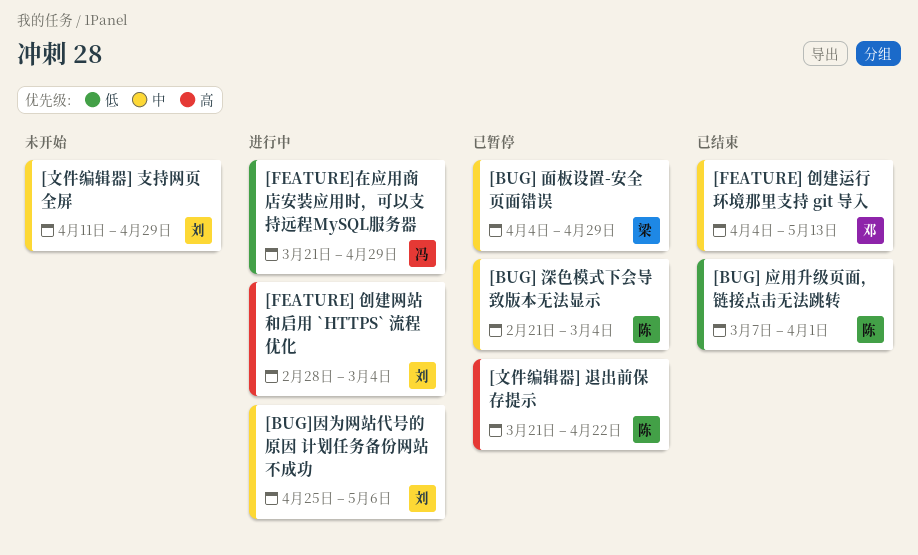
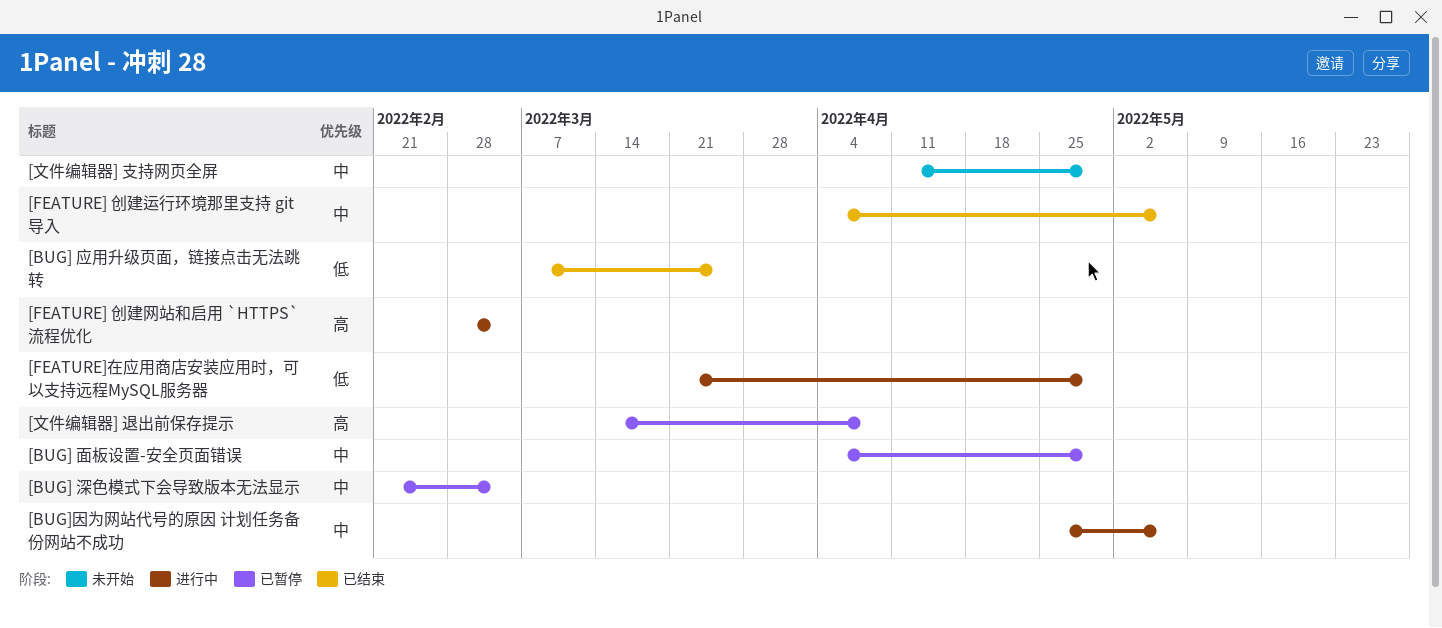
[BUG] 应用升级页面，链接点击无法跳转, due: Apr 1 -> Mar 25
[FEATURE] 创建运行环境那里支持 git 导入, due: May 13 -> May 6
[文件编辑器] 退出前保存提示, start: Mar 21 -> Mar 14
[文件编辑器] 退出前保存提示, due: Apr 22 -> Apr 8

